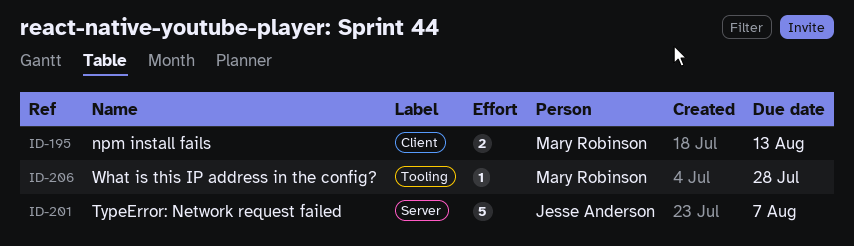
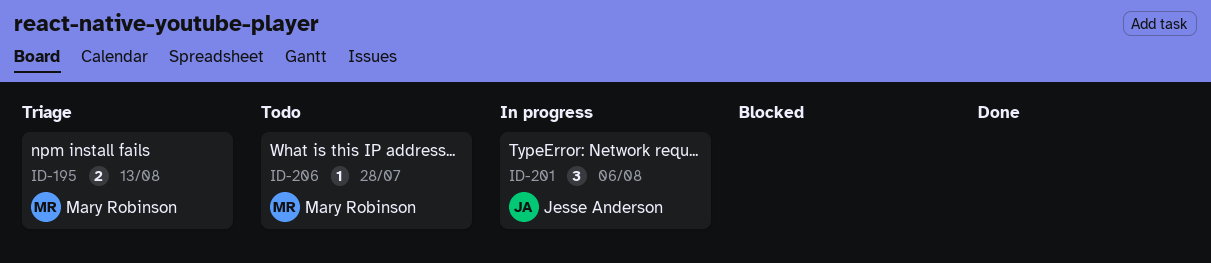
ID-201, estimate: 5 -> 3
ID-201, due: Aug 7 -> Aug 6

